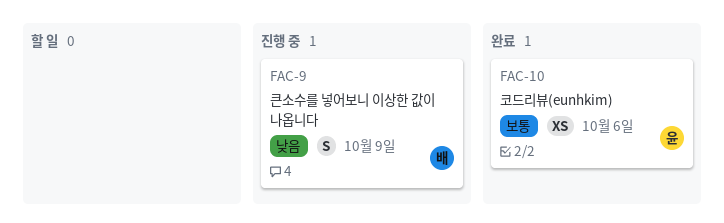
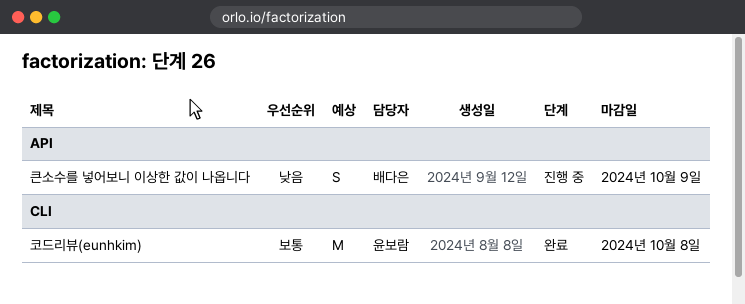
코드리뷰(eunhkim), estimate: XS -> M
코드리뷰(eunhkim), due: Oct 6 -> Oct 8

